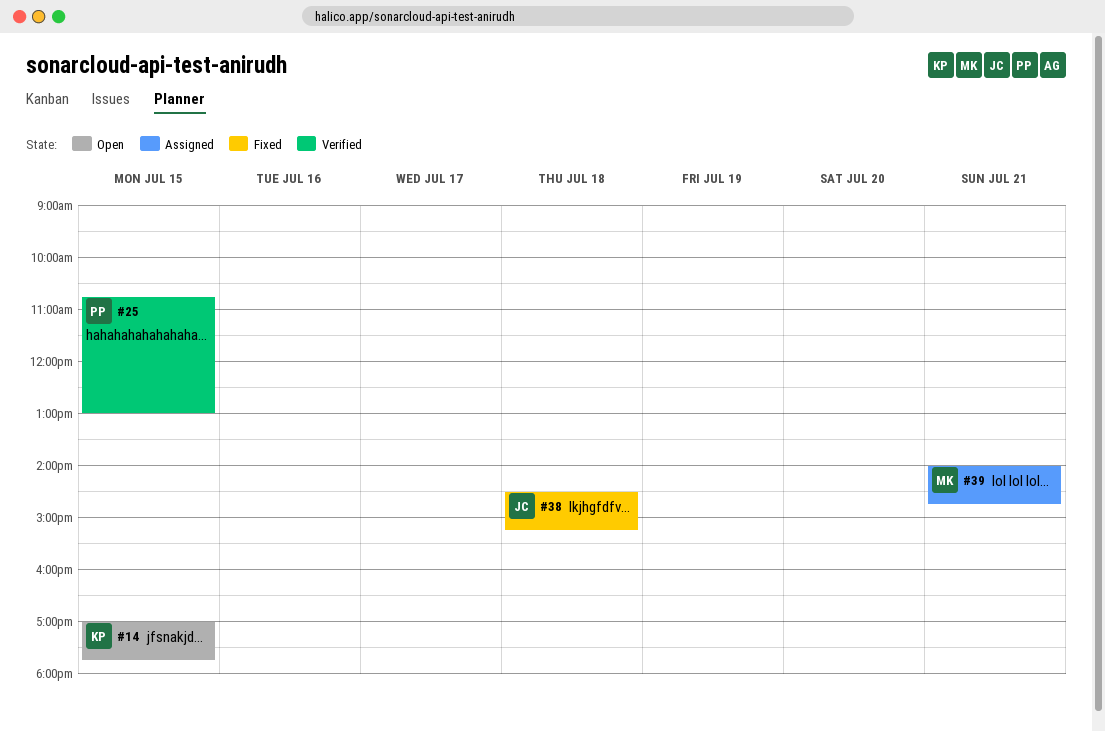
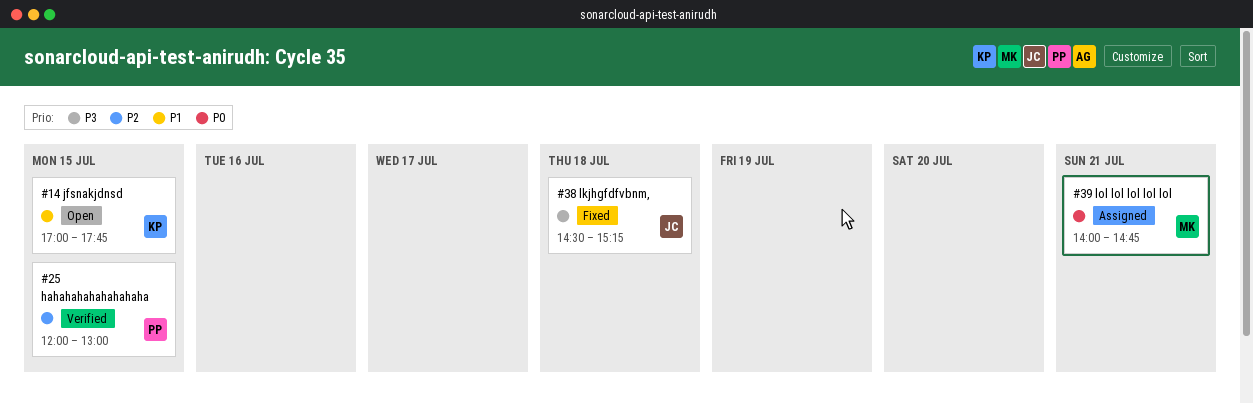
#25, begins: 10:45 -> 12:00

